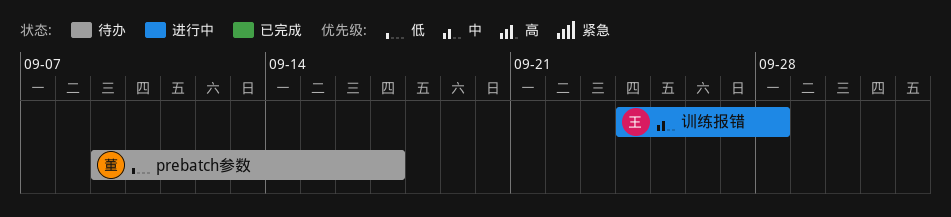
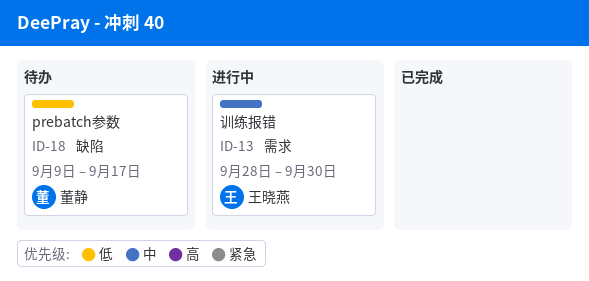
训练报错, start: Sep 24 -> Sep 28
训练报错, due: Sep 28 -> Sep 30

